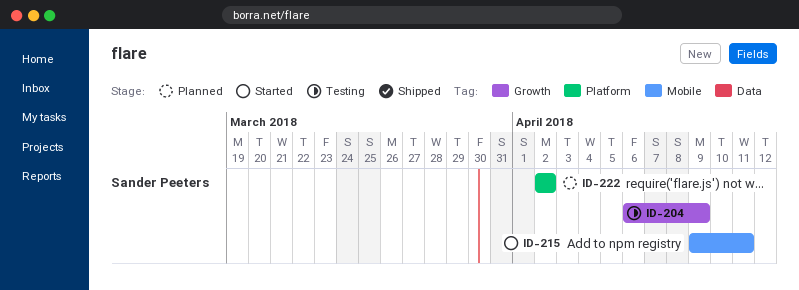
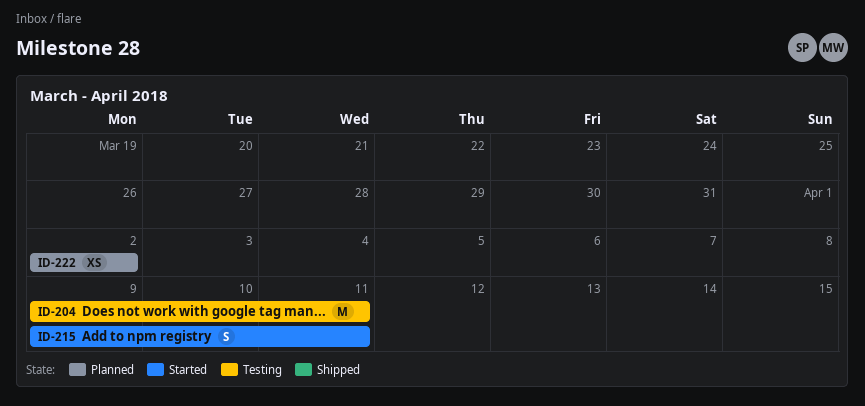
ID-204, start: Apr 6 -> Apr 9
ID-204, due: Apr 9 -> Apr 11

